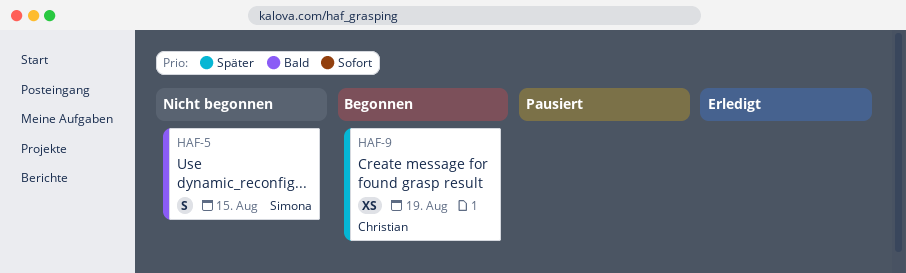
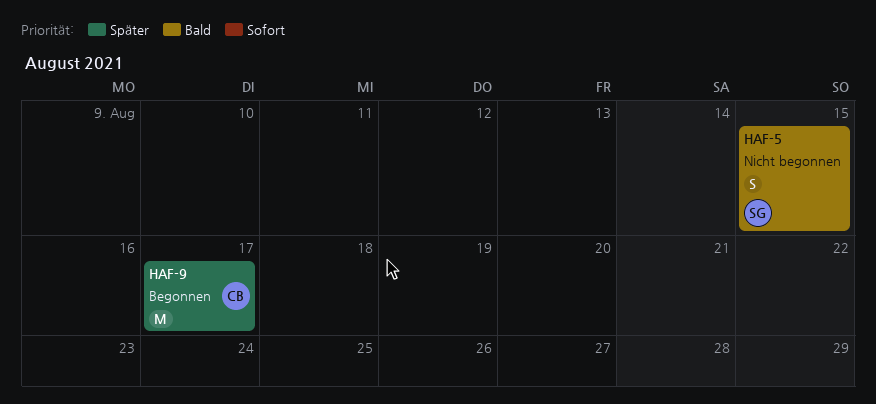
HAF-9, estimate: XS -> M
HAF-9, due: Aug 19 -> Aug 17

